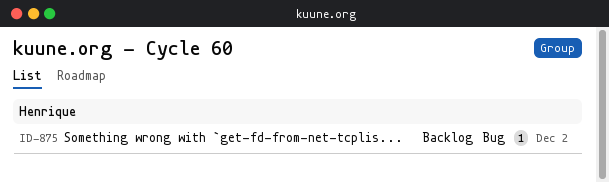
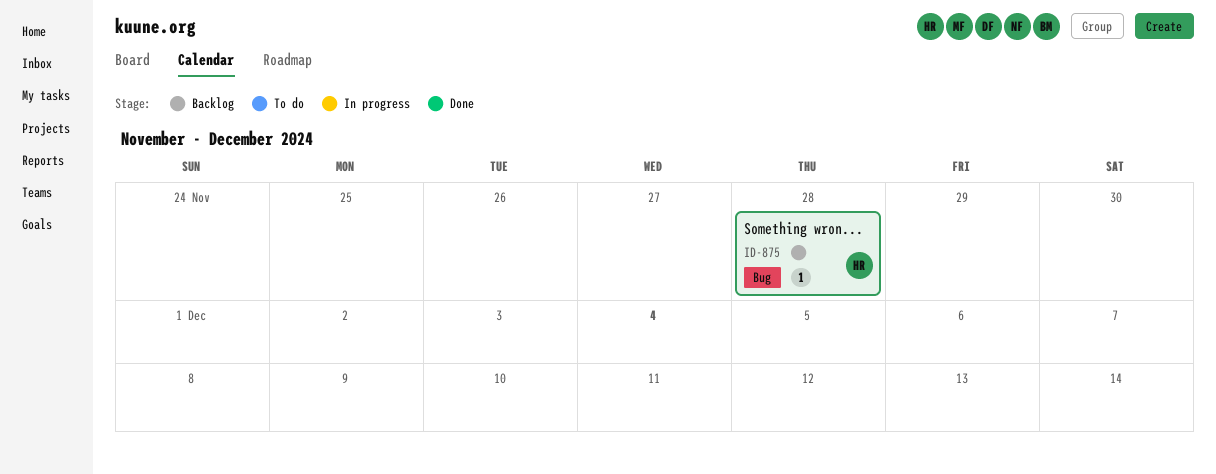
ID-875, due: Dec 2 -> Nov 28

